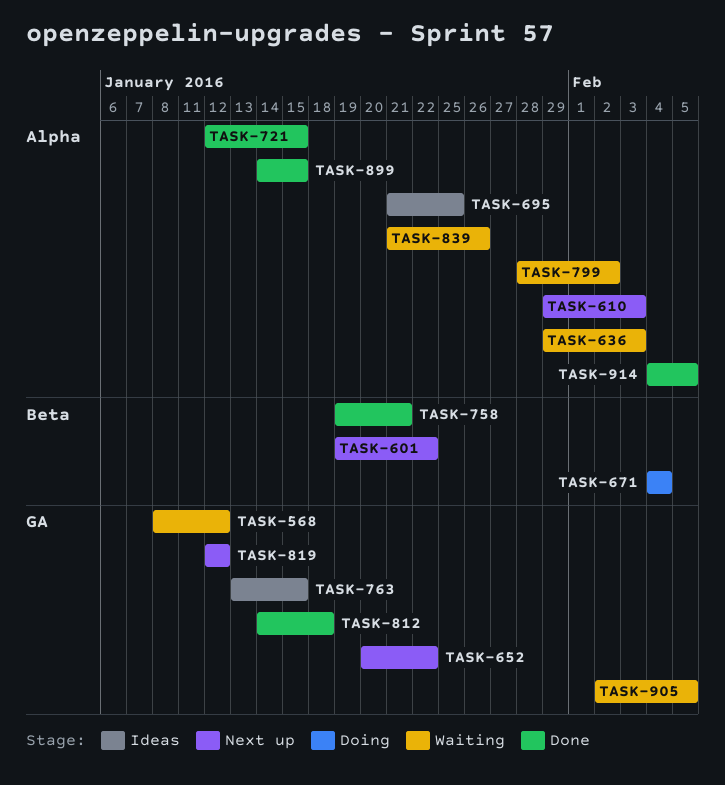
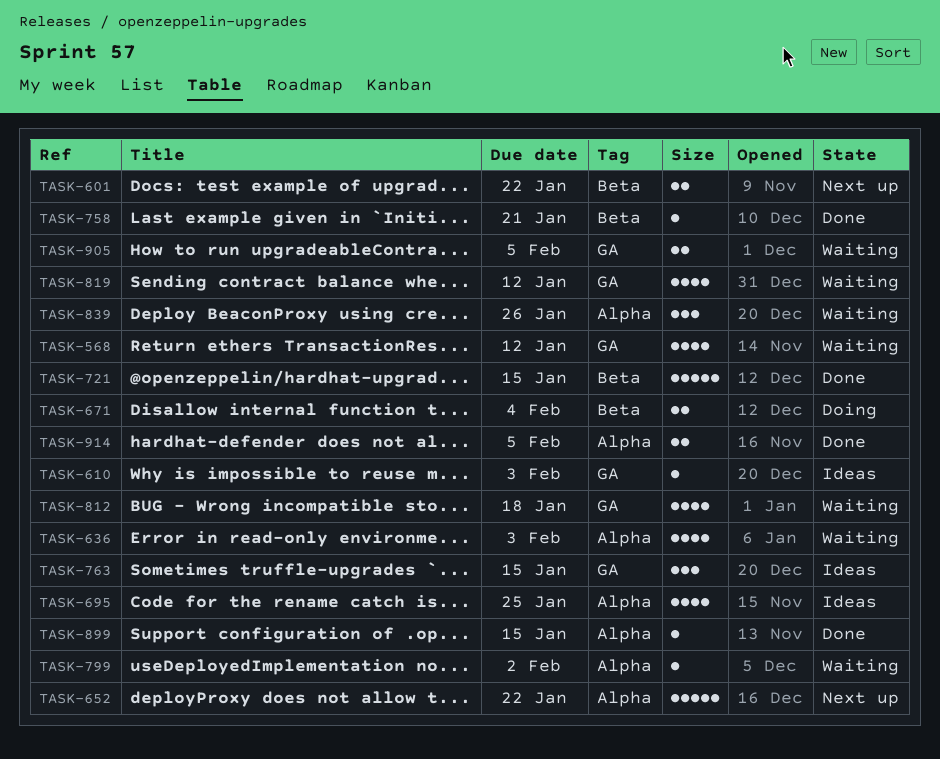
TASK-610, status: Next up -> Ideas
TASK-610, label: Alpha -> GA
TASK-652, label: GA -> Alpha
TASK-721, label: Alpha -> Beta
TASK-812, status: Done -> Waiting
TASK-819, status: Next up -> Waiting

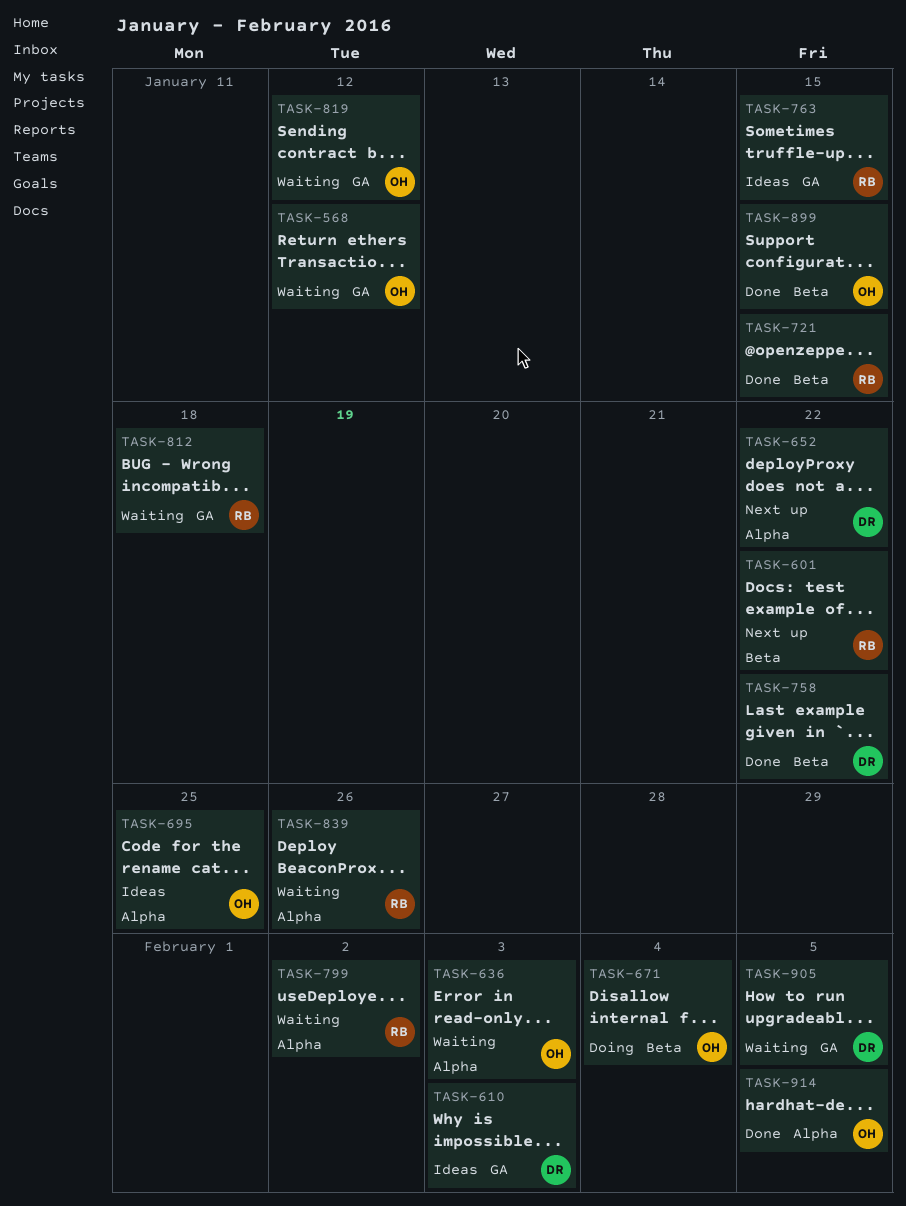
TASK-758, due: Jan 21 -> Jan 22
TASK-899, label: Alpha -> Beta

